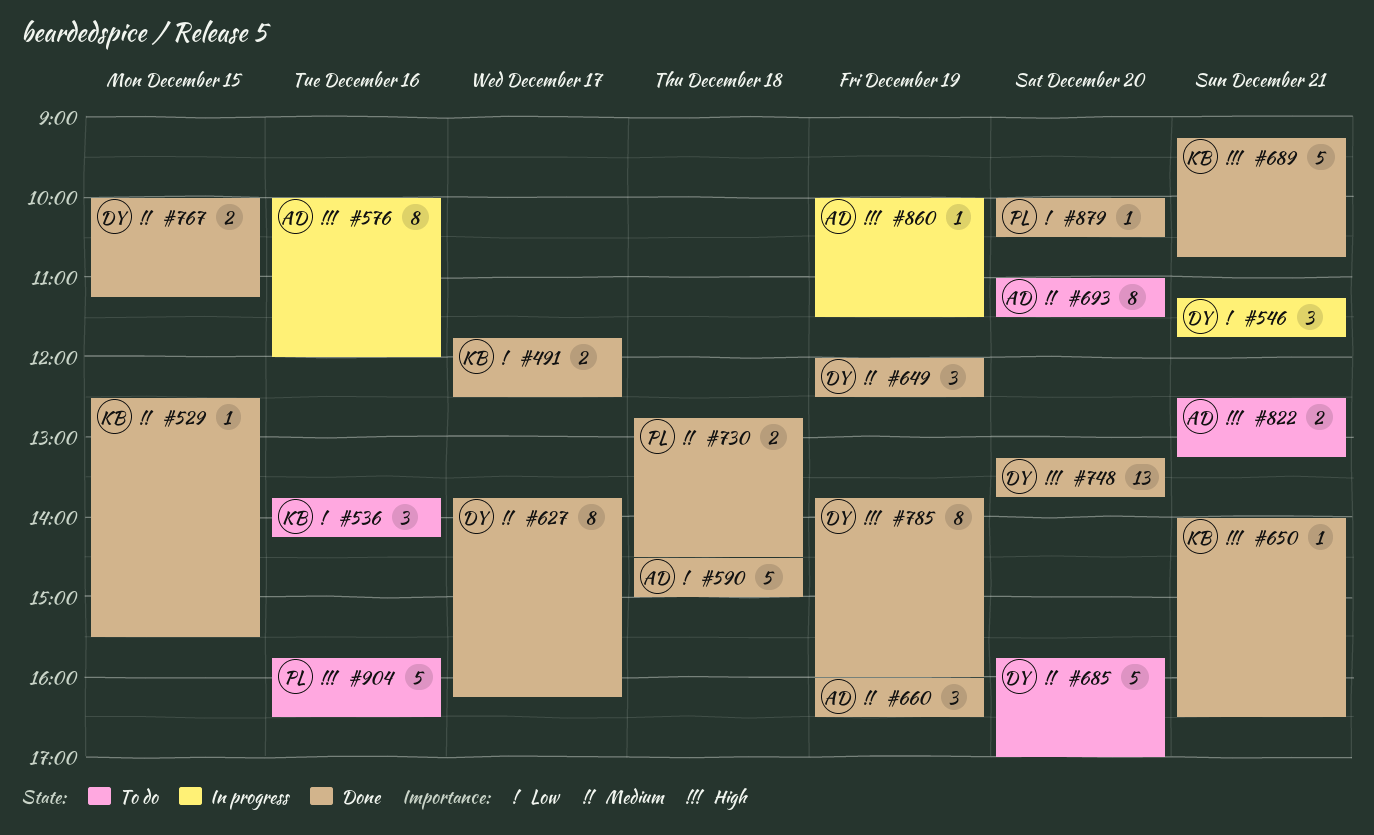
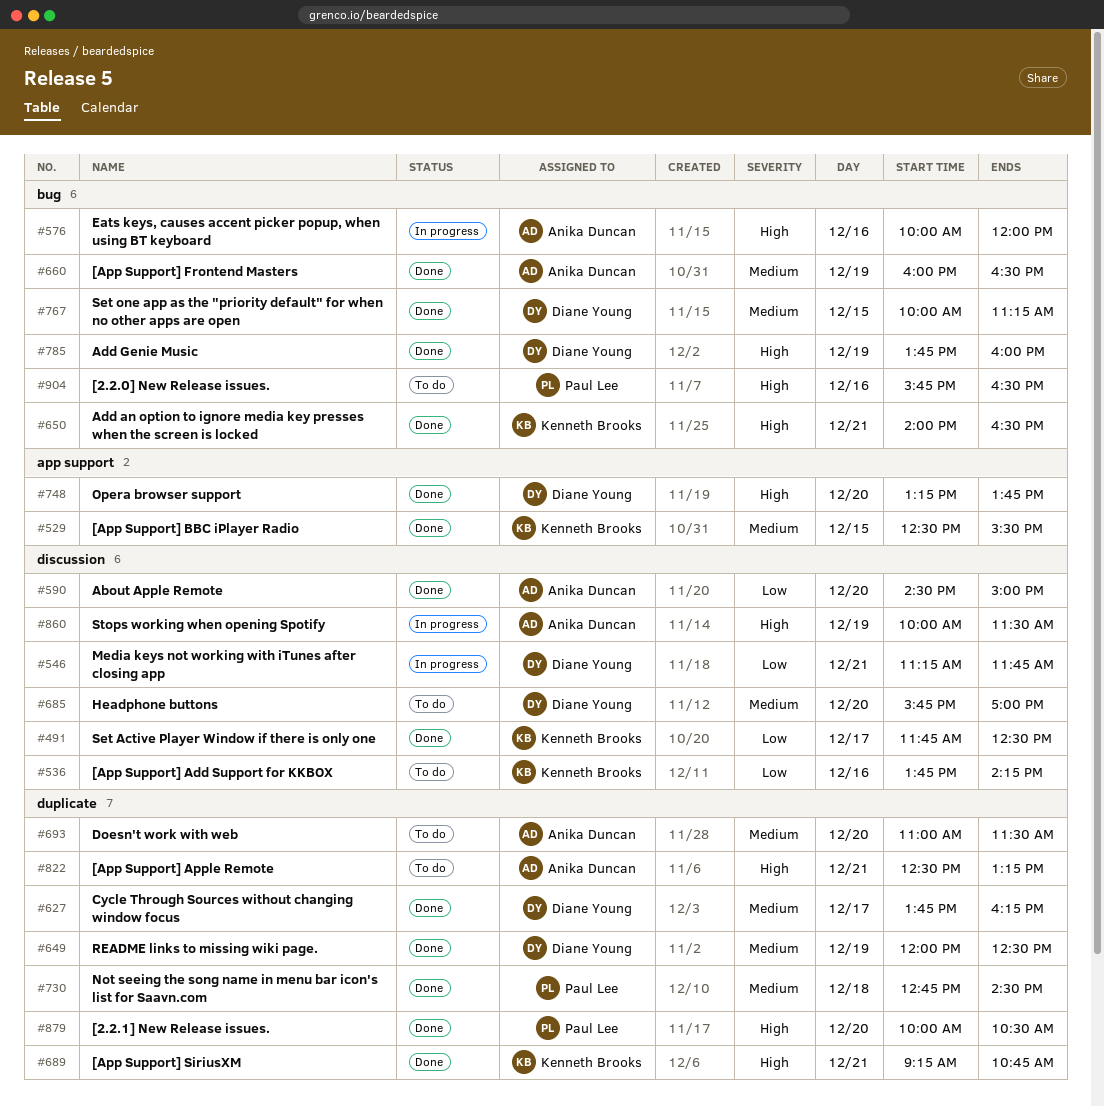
#590, day: Dec 18 -> Dec 20
#879, priority: Low -> High

